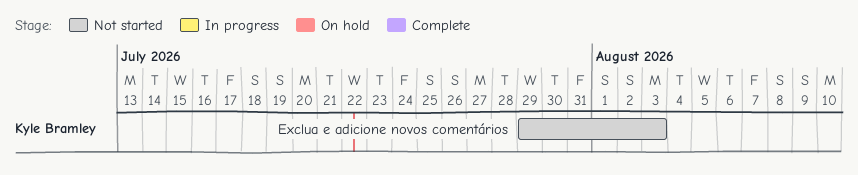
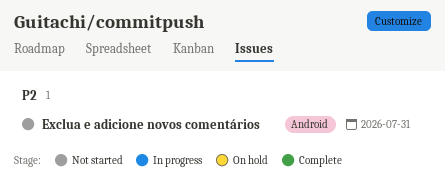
Exclua e adicione novos comentários, due: Aug 3 -> Jul 31

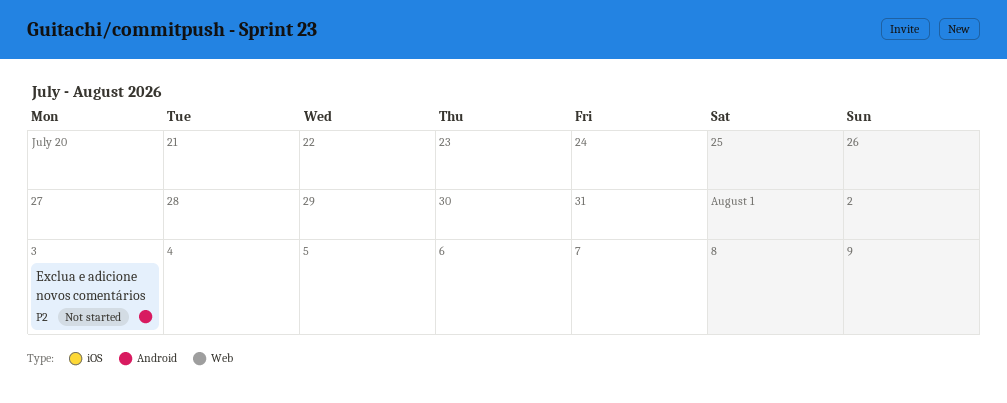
Exclua e adicione novos comentários, due: Jul 31 -> Aug 3

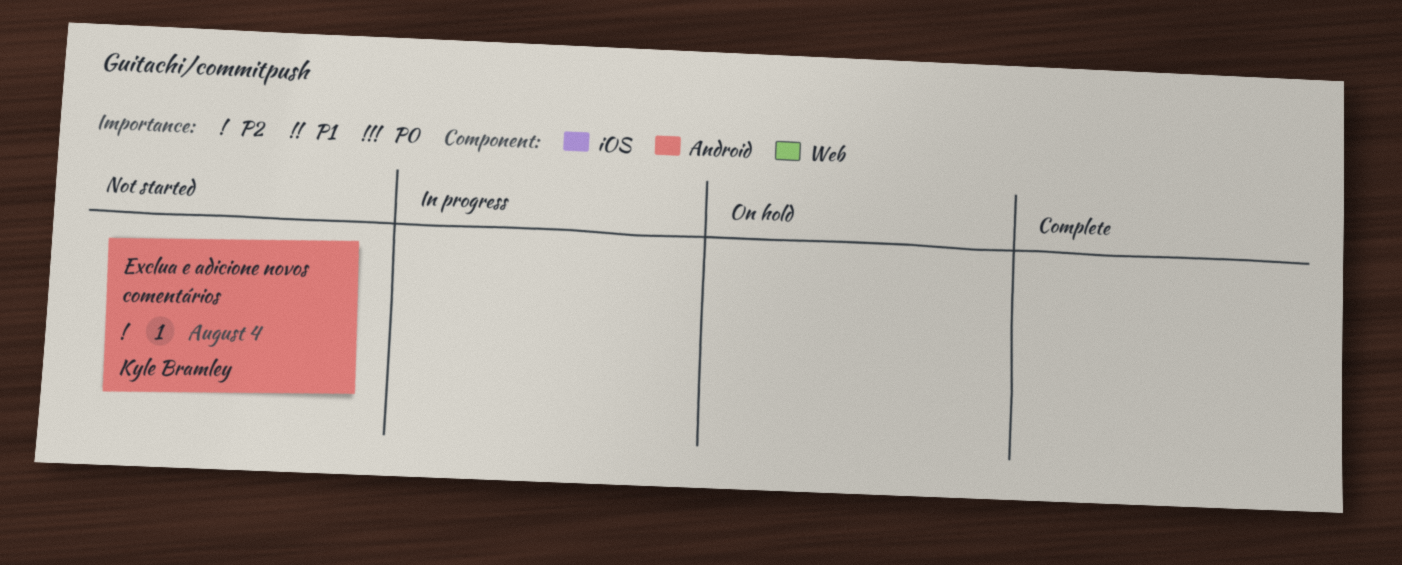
Exclua e adicione novos comentários, due: Aug 3 -> Aug 4

